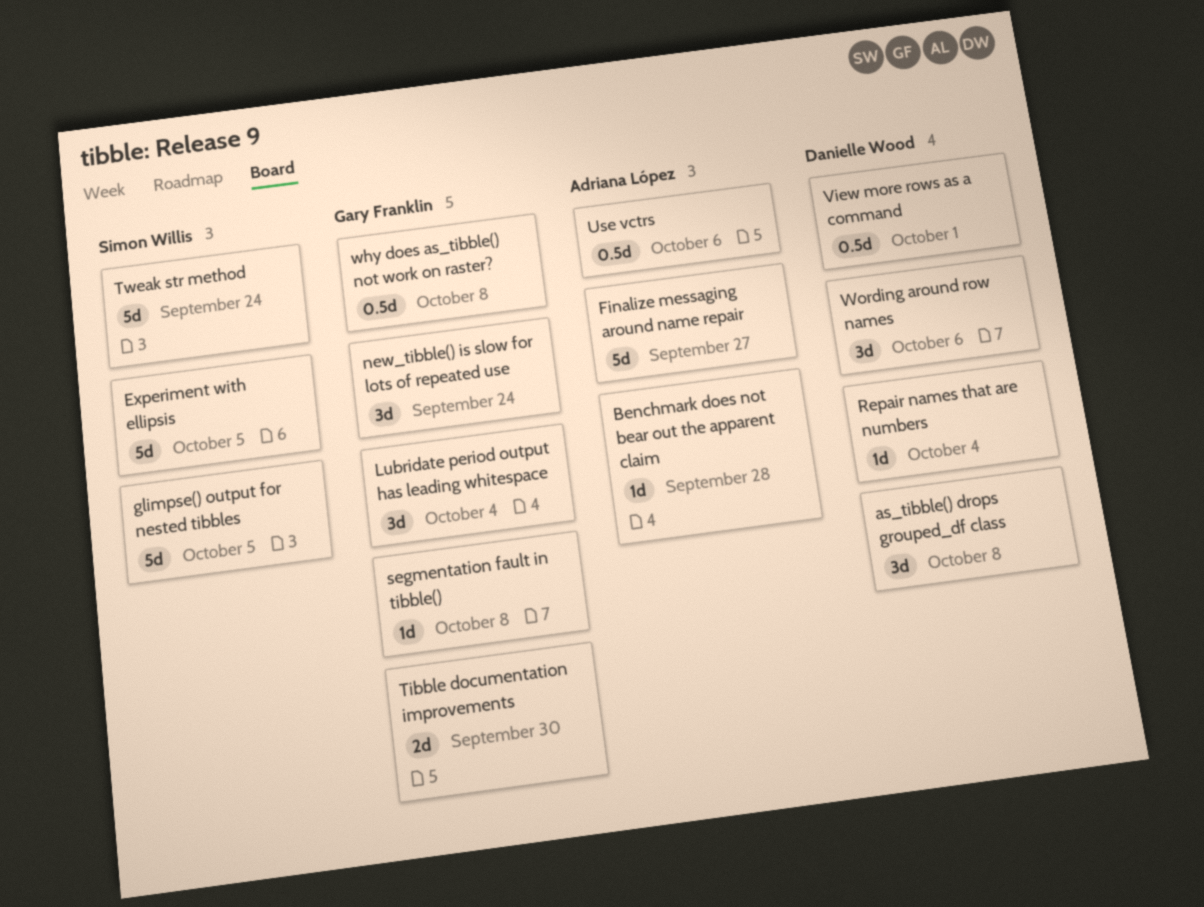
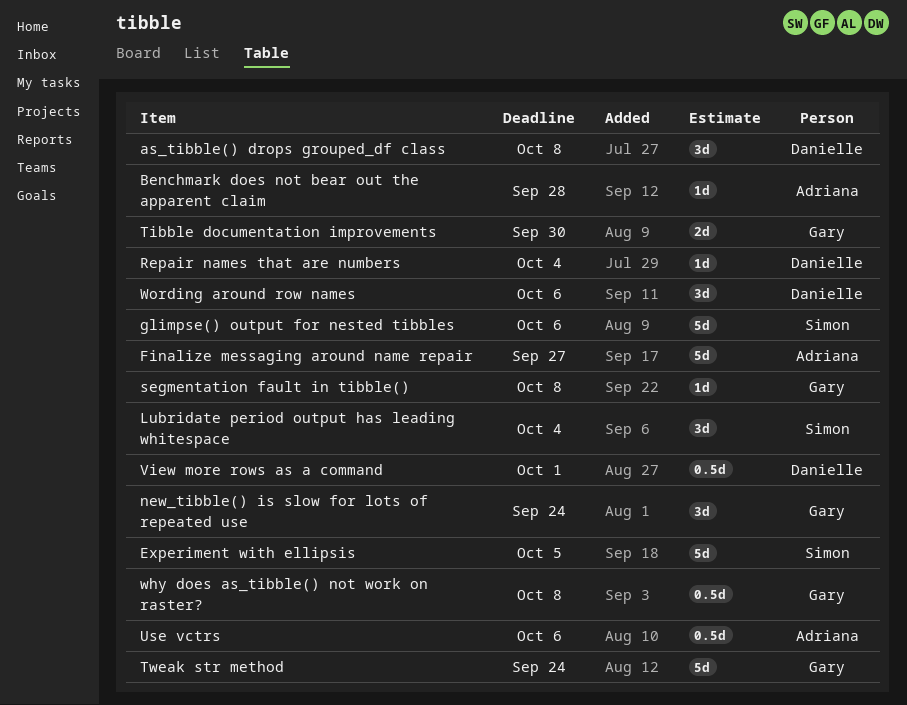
glimpse() output for nested tibbles, due: Oct 5 -> Oct 6
Lubridate period output has leading whitespace, owner: Gary Franklin -> Simon Willis
Tweak str method, owner: Simon Willis -> Gary Franklin

